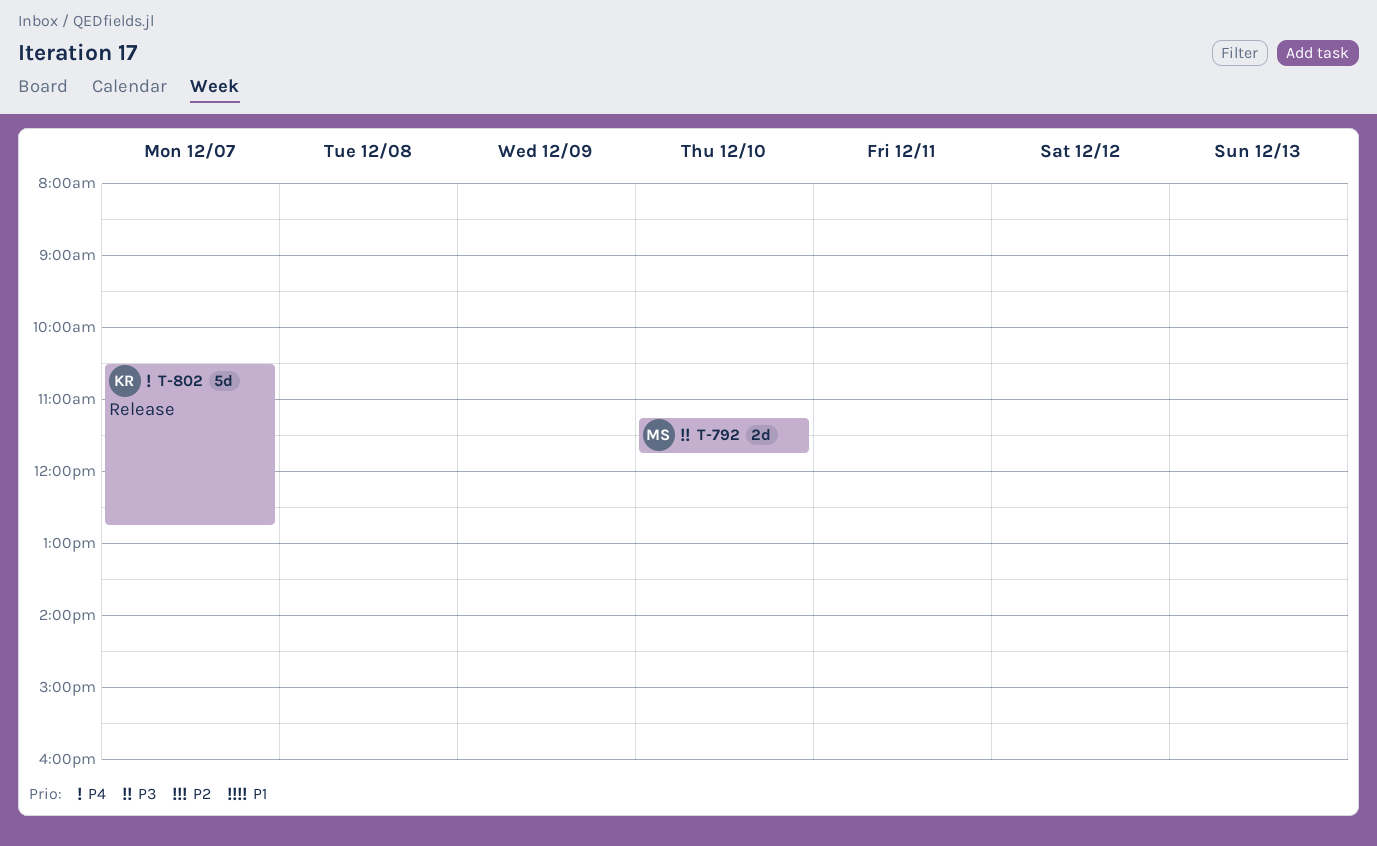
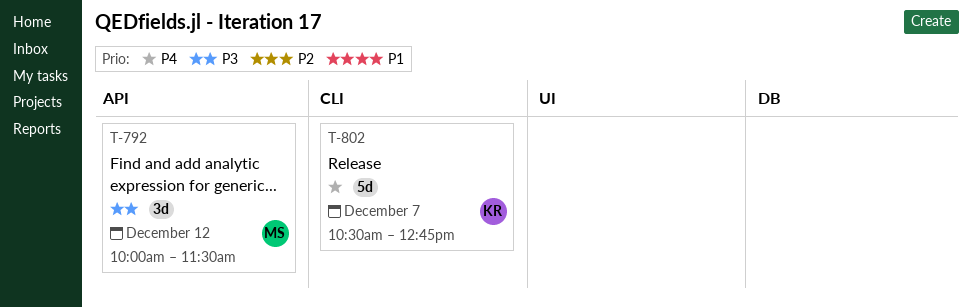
T-792, estimate: 2d -> 3d
T-792, day: Dec 10 -> Dec 12
T-792, begins: 11:15 -> 10:00
T-792, ends: 11:45 -> 11:30

